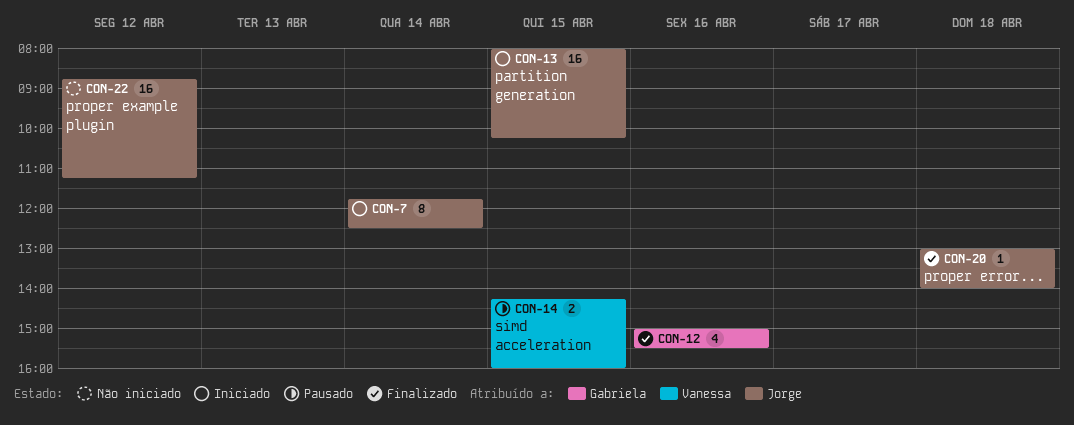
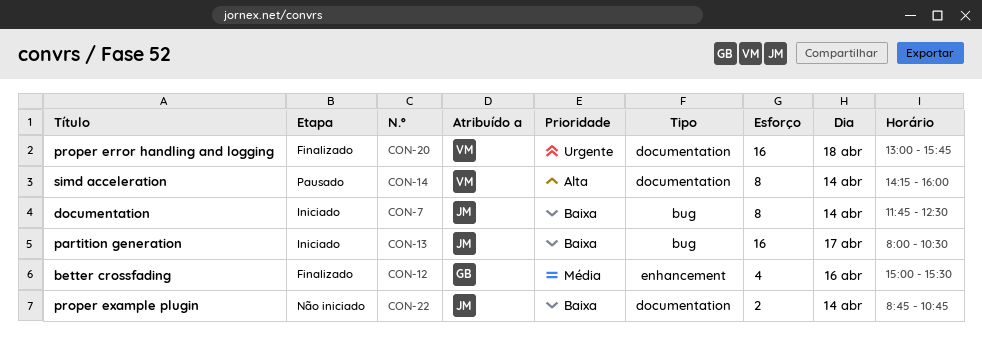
CON-13, day: Apr 15 -> Apr 17
CON-13, ends: 10:15 -> 10:30
CON-14, estimate: 2 -> 8
CON-14, day: Apr 15 -> Apr 14
CON-20, owner: Jorge -> Vanessa
CON-20, estimate: 1 -> 16
CON-20, ends: 14:00 -> 15:45
CON-22, estimate: 16 -> 2
CON-22, day: Apr 12 -> Apr 14
CON-22, ends: 11:15 -> 10:45

